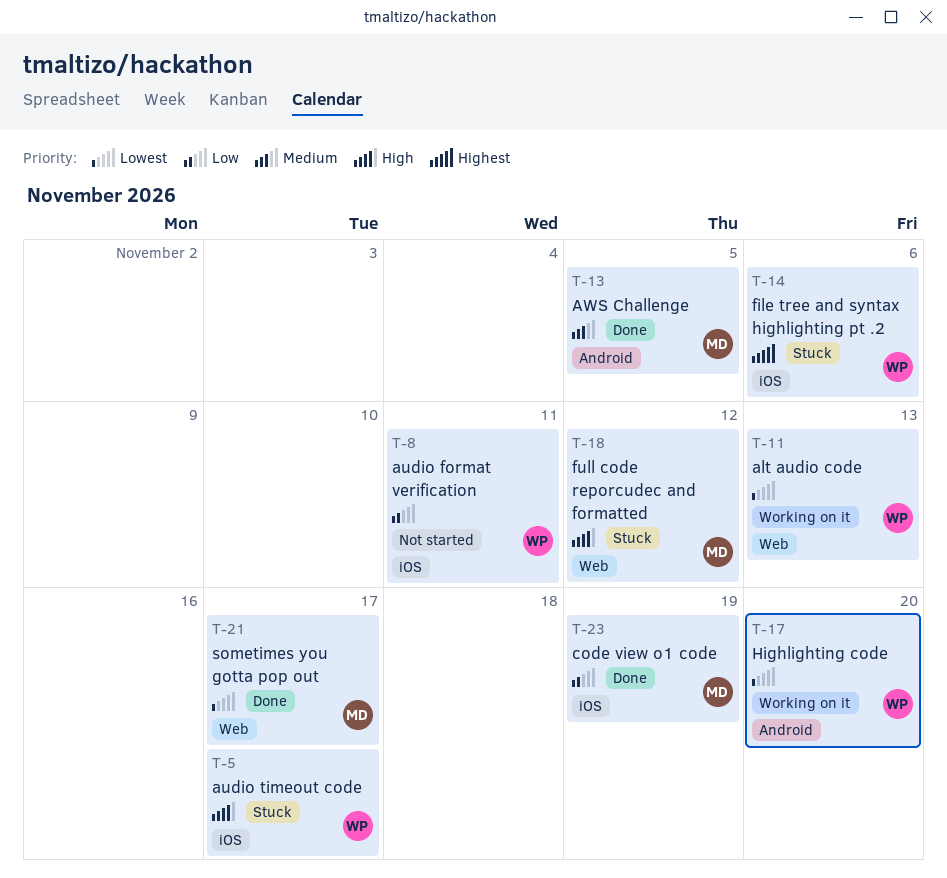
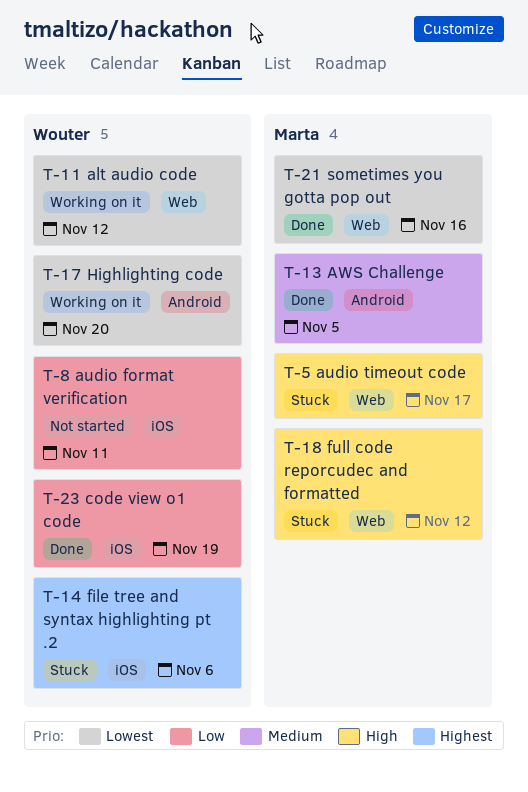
T-5, owner: Wouter -> Marta
T-5, label: iOS -> Web
T-11, due: Nov 13 -> Nov 12
T-21, due: Nov 17 -> Nov 16
T-23, owner: Marta -> Wouter

